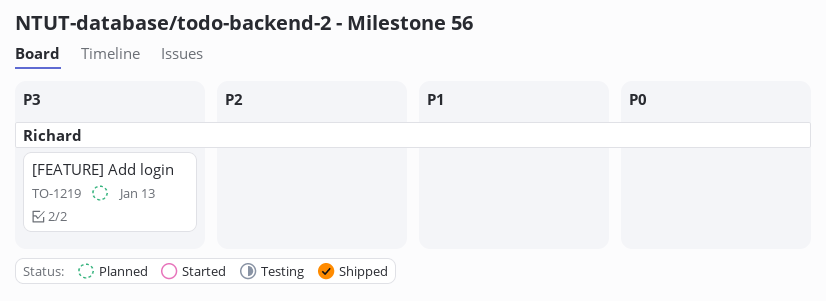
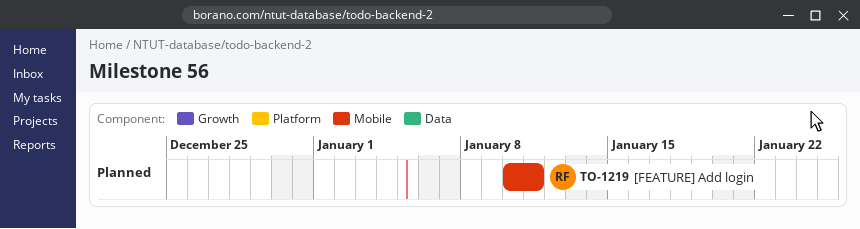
TO-1219, due: Jan 13 -> Jan 11

